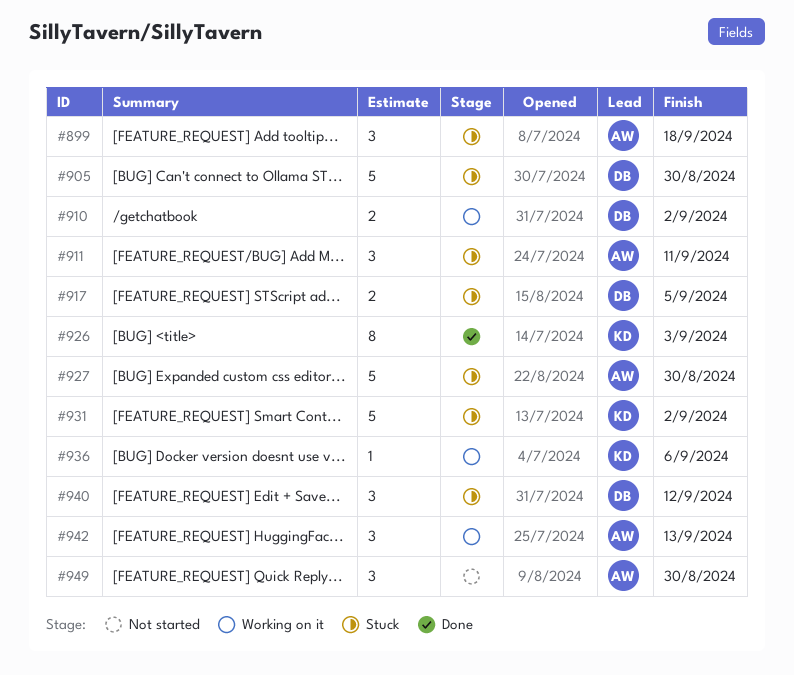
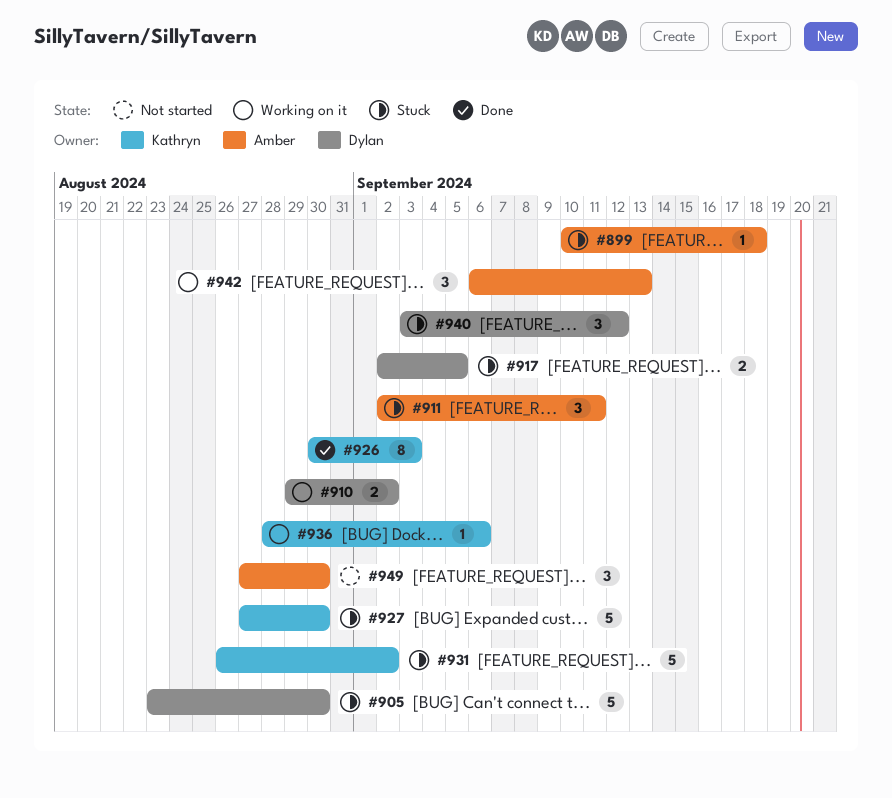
#899, estimate: 3 -> 1
#927, owner: Amber -> Kathryn

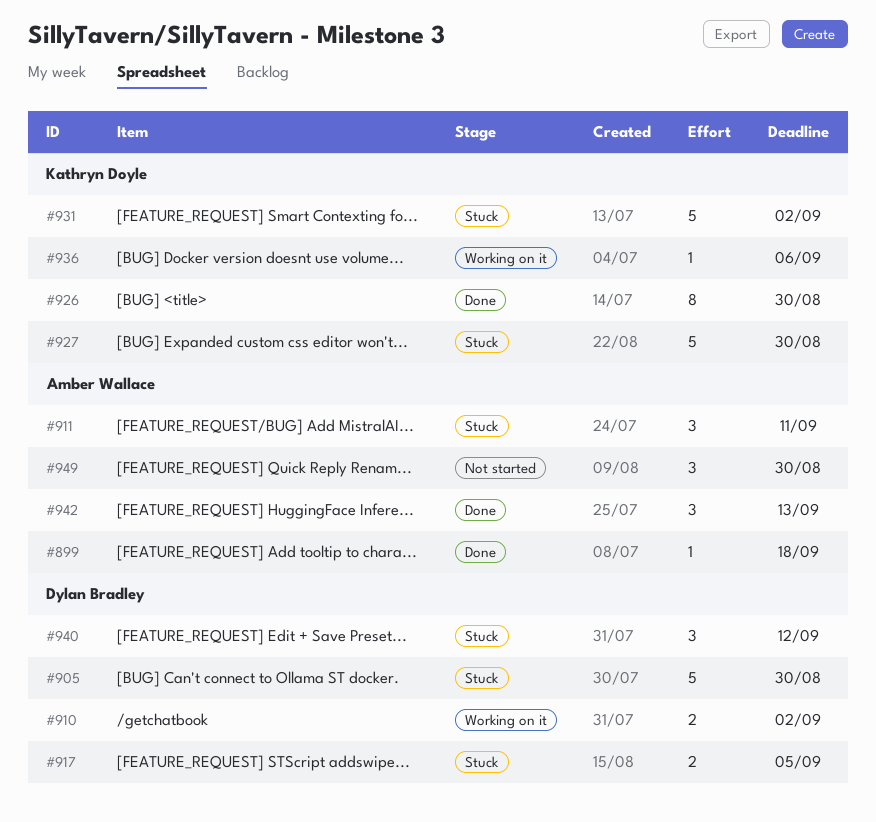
#899, status: Stuck -> Done
#926, due: Sep 3 -> Aug 30
#942, status: Working on it -> Done

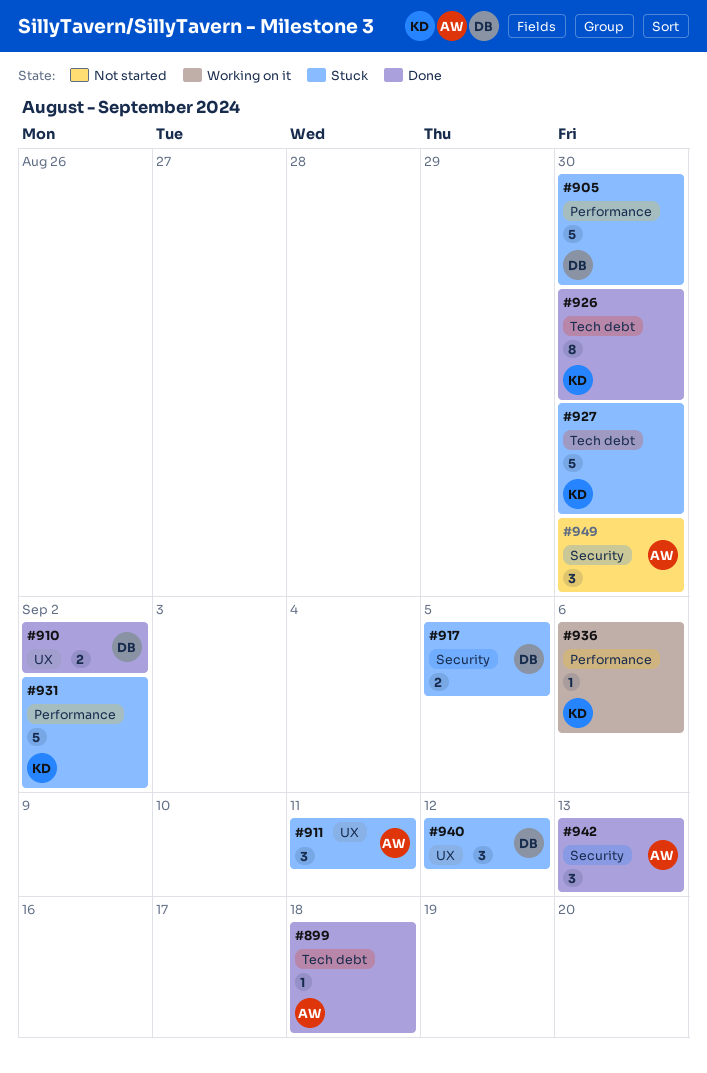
#910, status: Working on it -> Done

